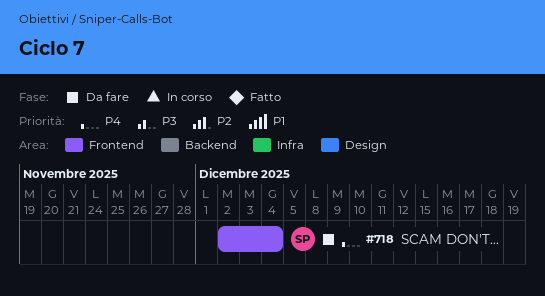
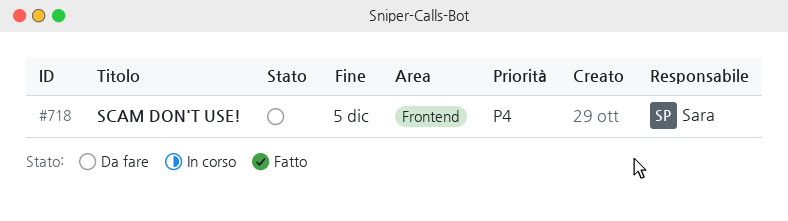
#718, due: Dec 4 -> Dec 5

